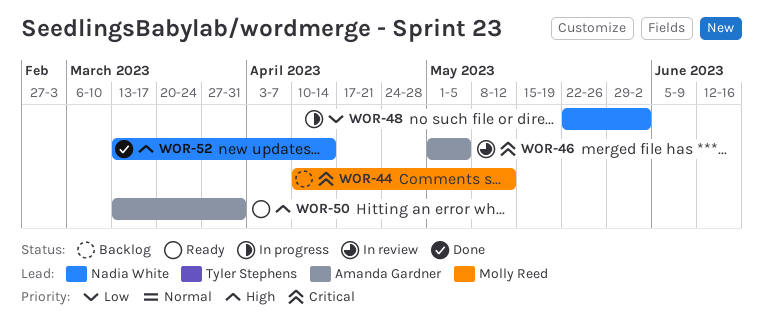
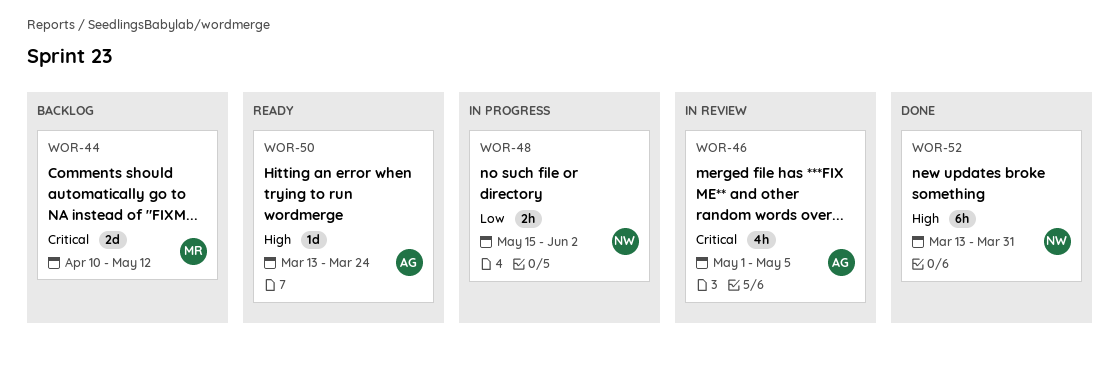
WOR-48, start: May 22 -> May 15
WOR-50, due: Mar 31 -> Mar 24
WOR-52, due: Apr 14 -> Mar 31

